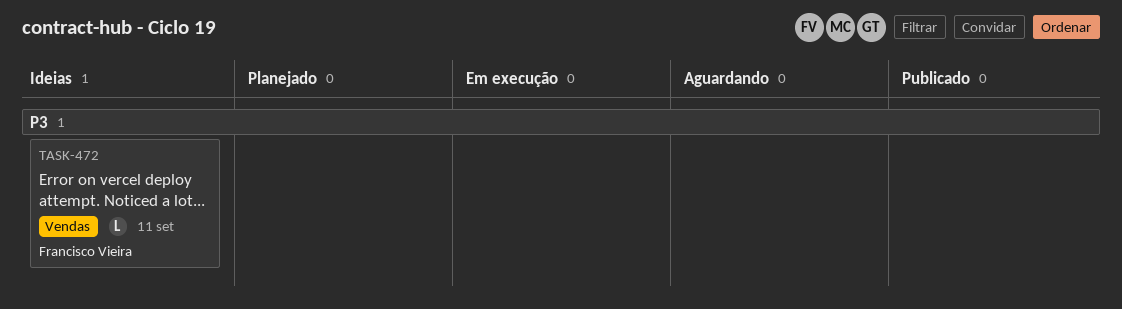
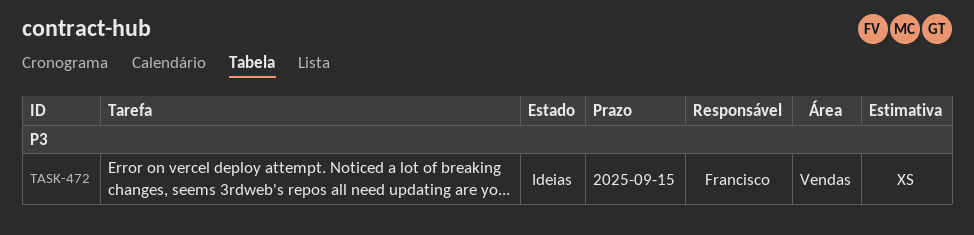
TASK-472, estimate: L -> XS
TASK-472, due: Sep 11 -> Sep 15

